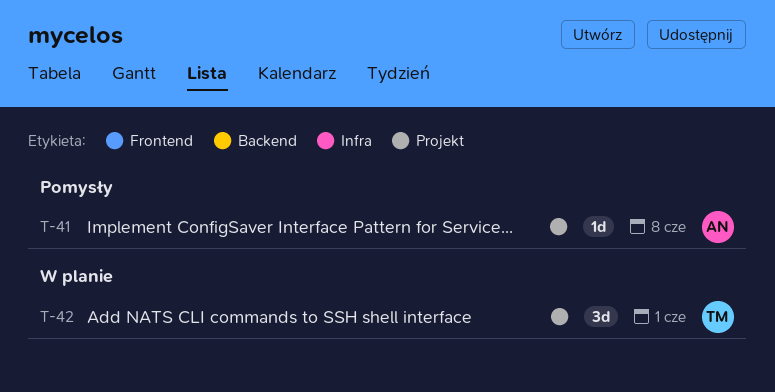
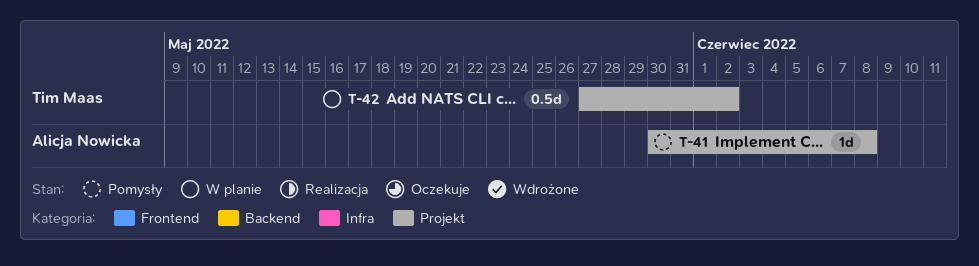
T-42, estimate: 3d -> 0.5d
T-42, due: Jun 1 -> Jun 2

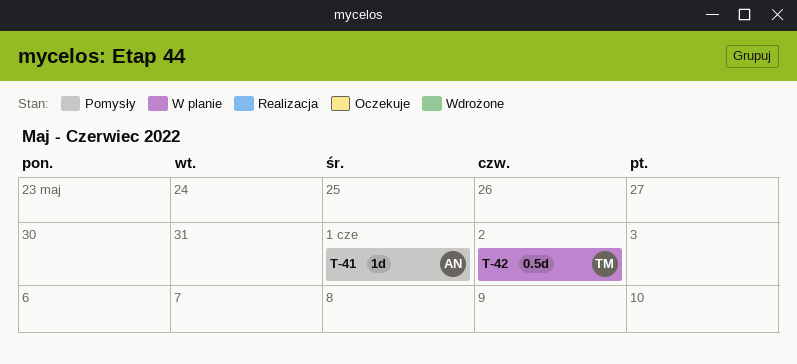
T-41, due: Jun 8 -> Jun 1

